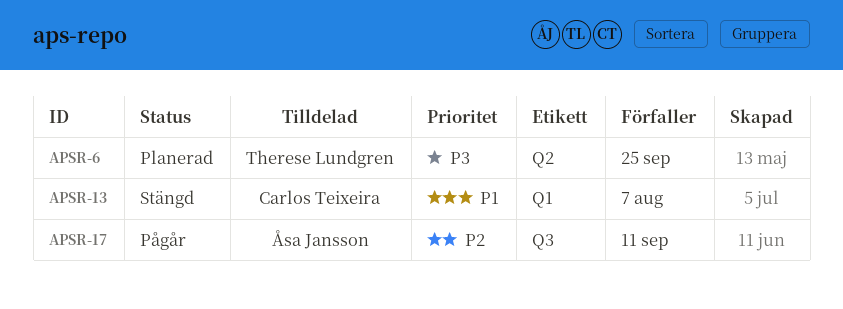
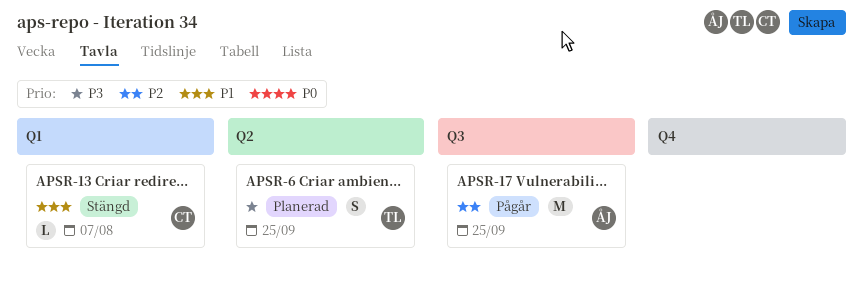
APSR-17, due: Sep 11 -> Sep 25

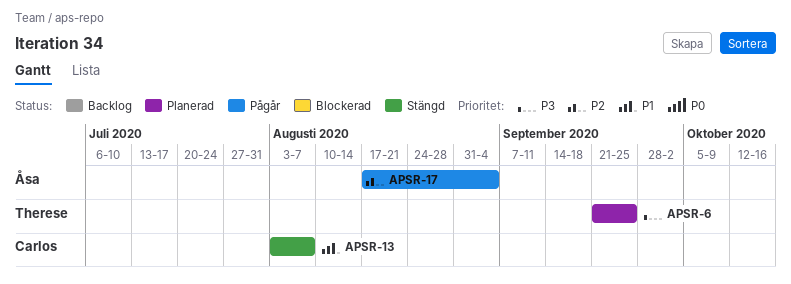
APSR-17, due: Sep 25 -> Sep 4

